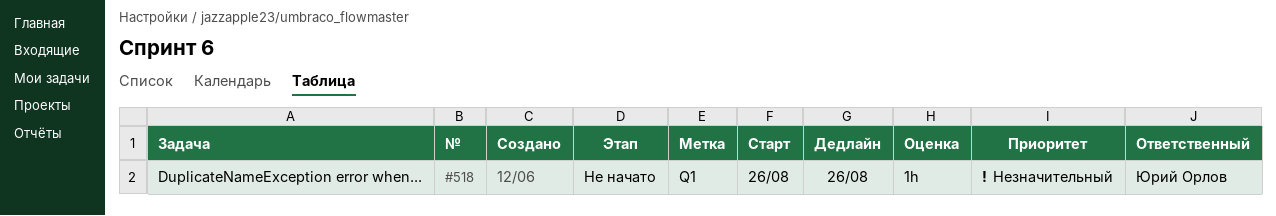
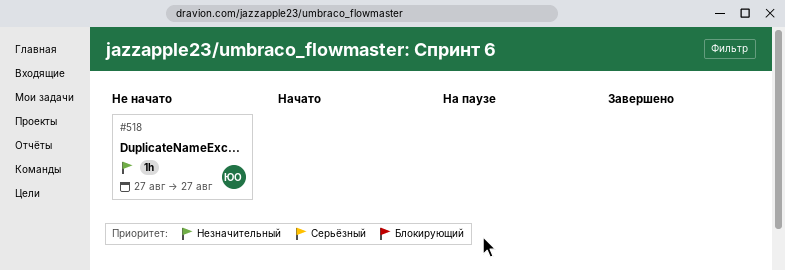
#518, start: Aug 26 -> Aug 27
#518, due: Aug 26 -> Aug 27

